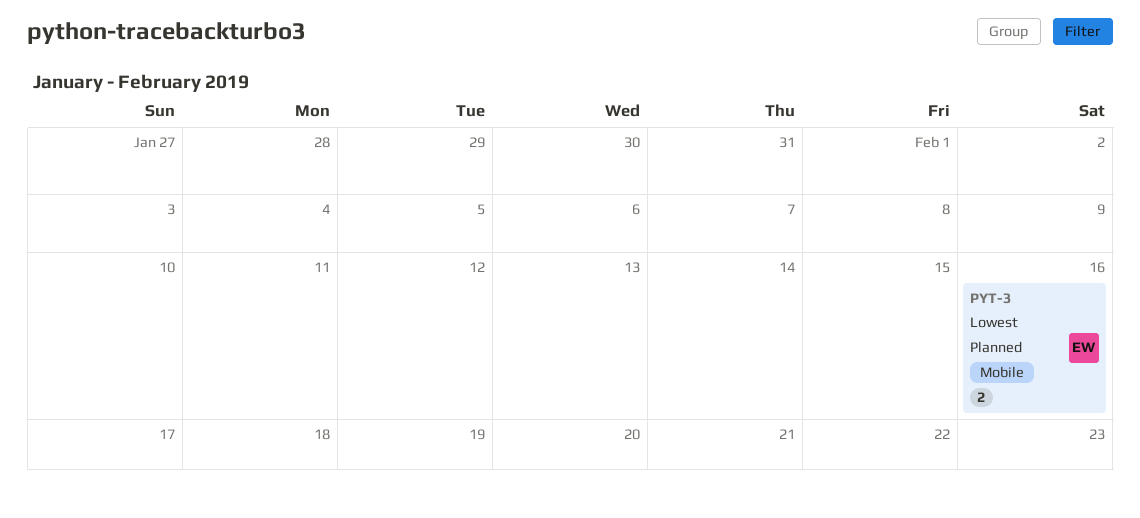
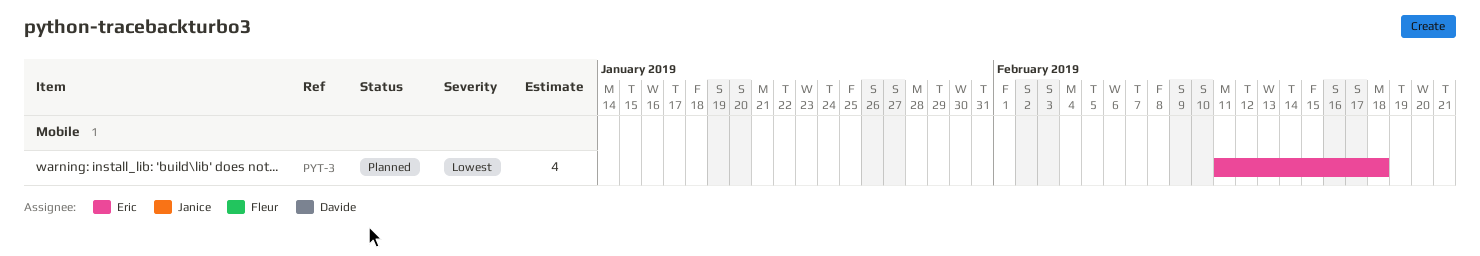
PYT-3, estimate: 2 -> 4
PYT-3, due: Feb 16 -> Feb 18

